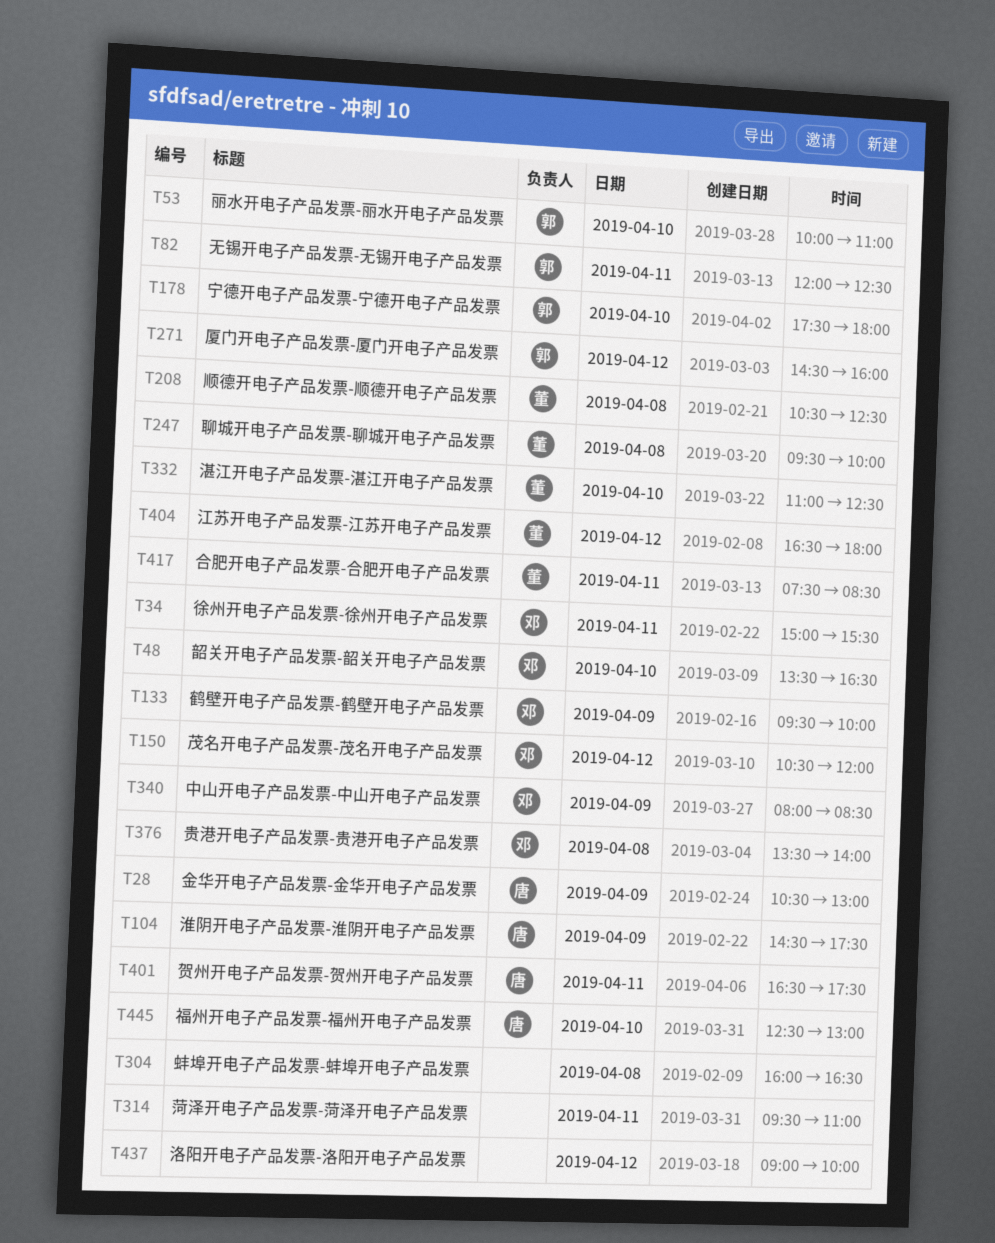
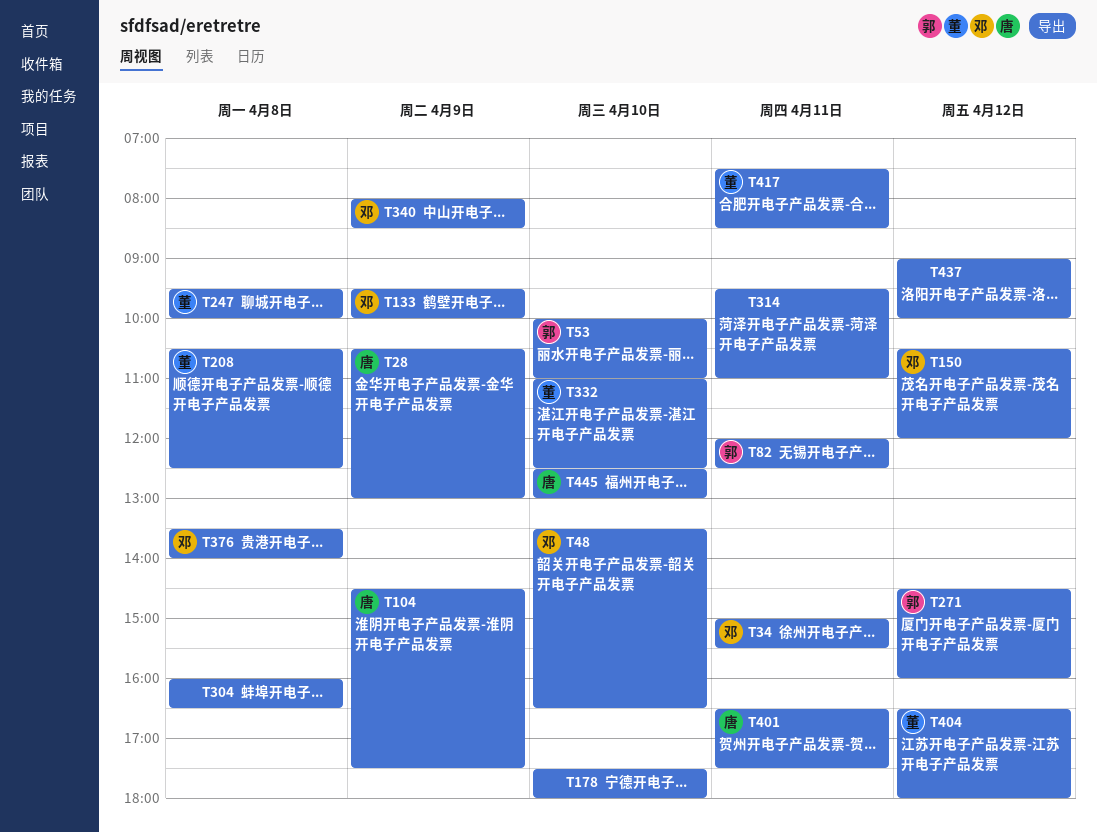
T178, owner: 郭 -> none

